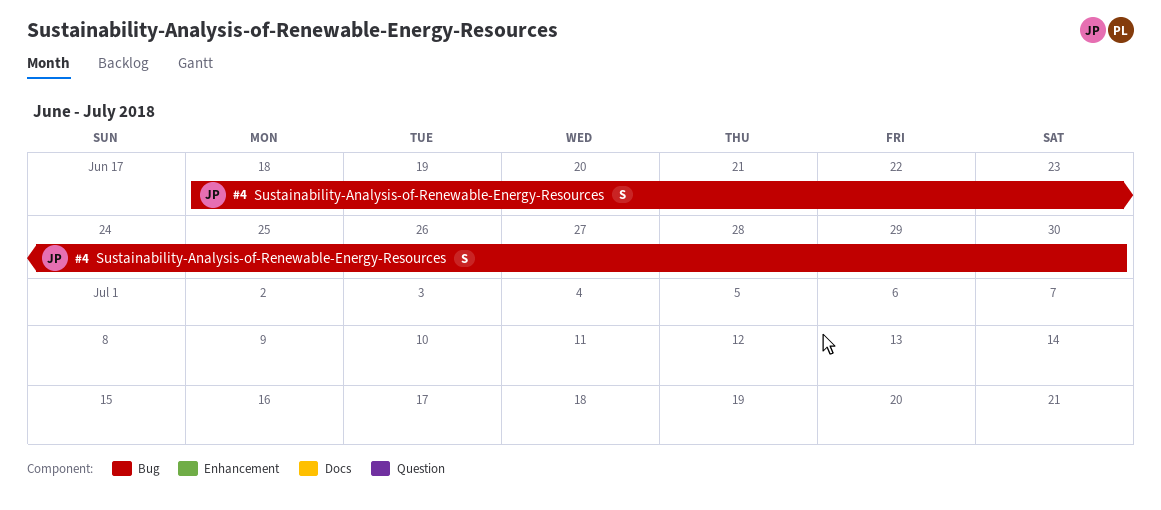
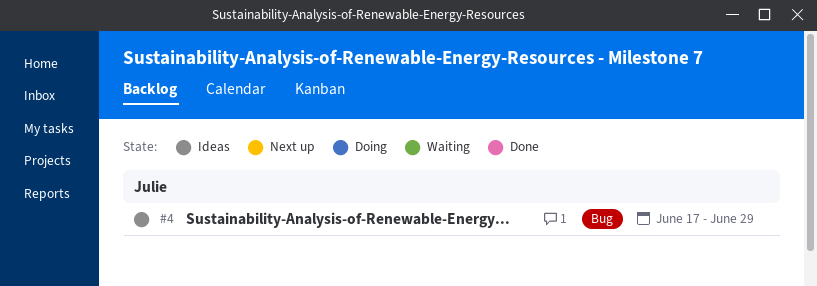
#4, start: Jun 18 -> Jun 17
#4, due: Jun 30 -> Jun 29

